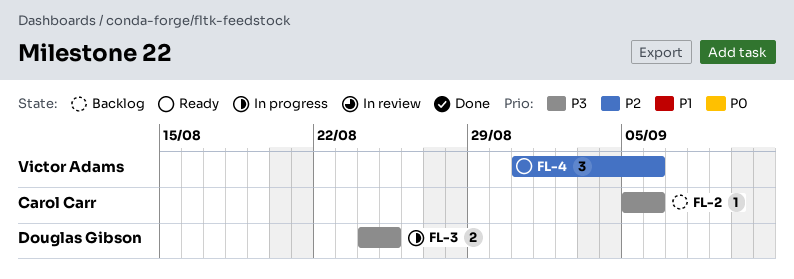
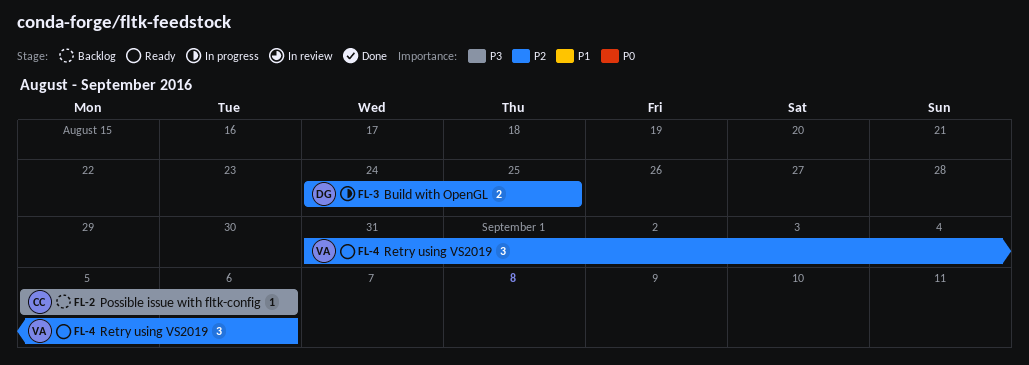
FL-3, priority: P3 -> P2

